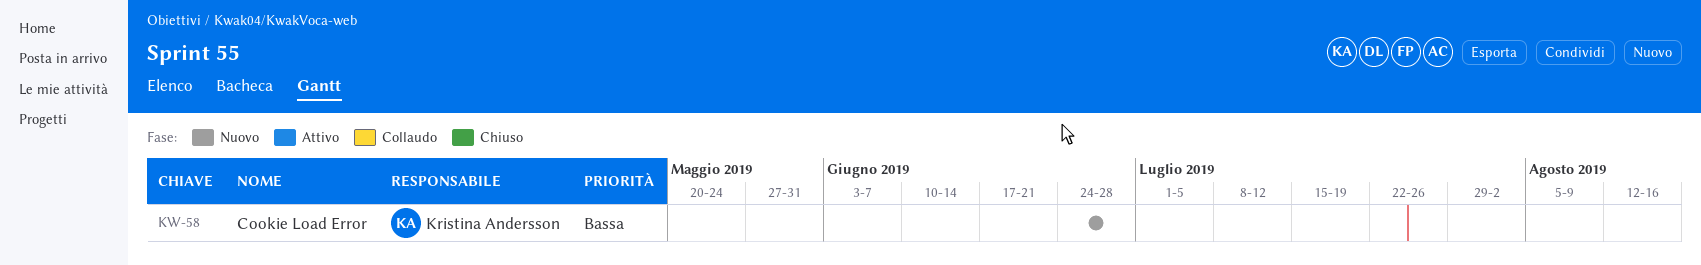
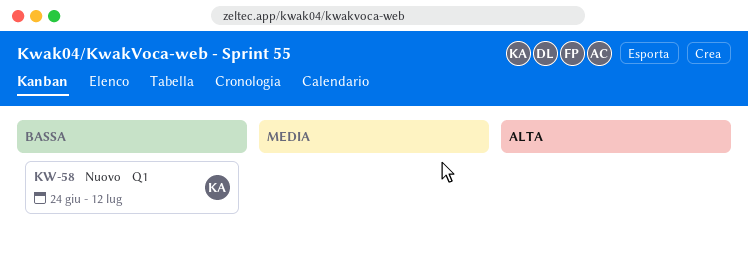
KW-58, due: Jun 28 -> Jul 12

